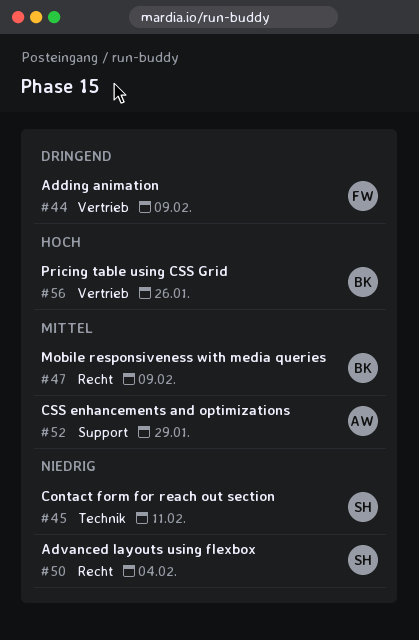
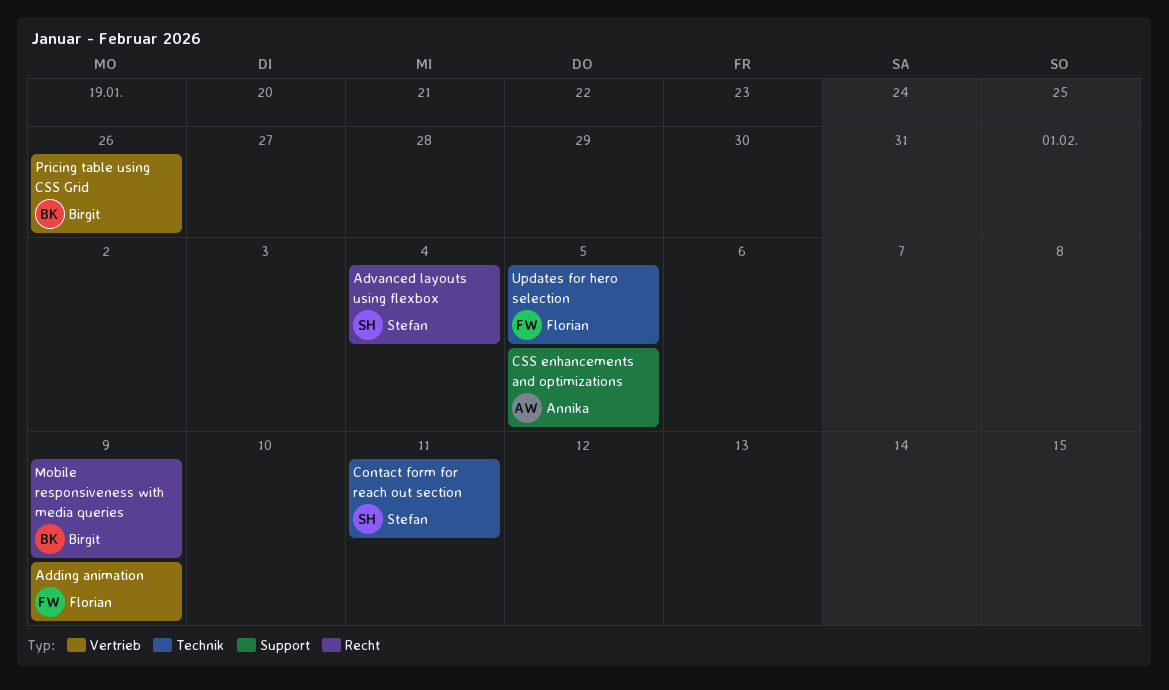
CSS enhancements and optimizations, due: Jan 29 -> Feb 5
Updates for hero selection: none -> present

